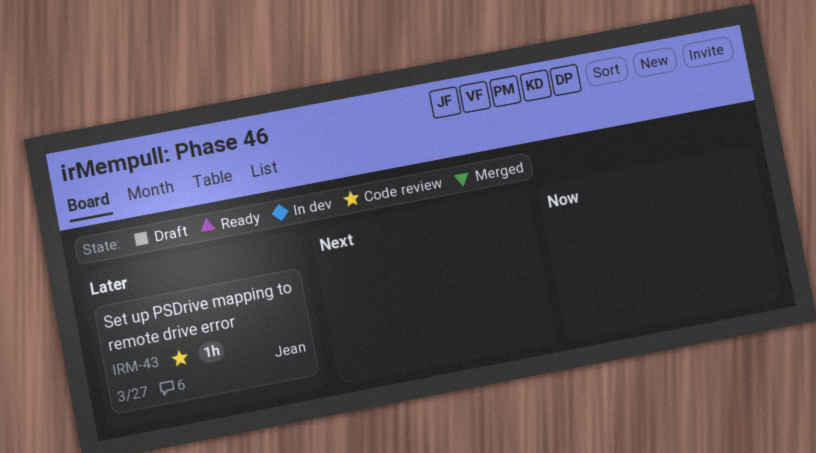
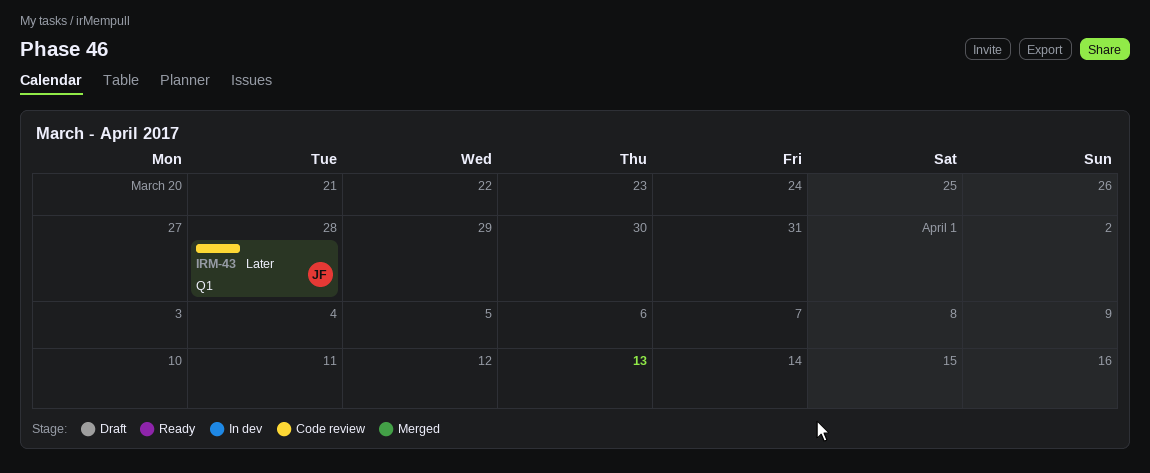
IRM-43, due: Mar 27 -> Mar 28

